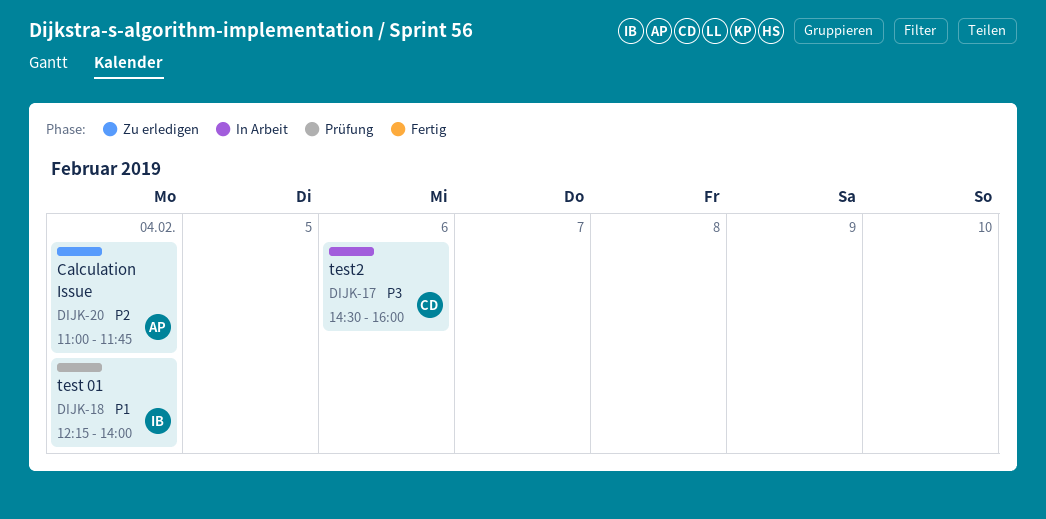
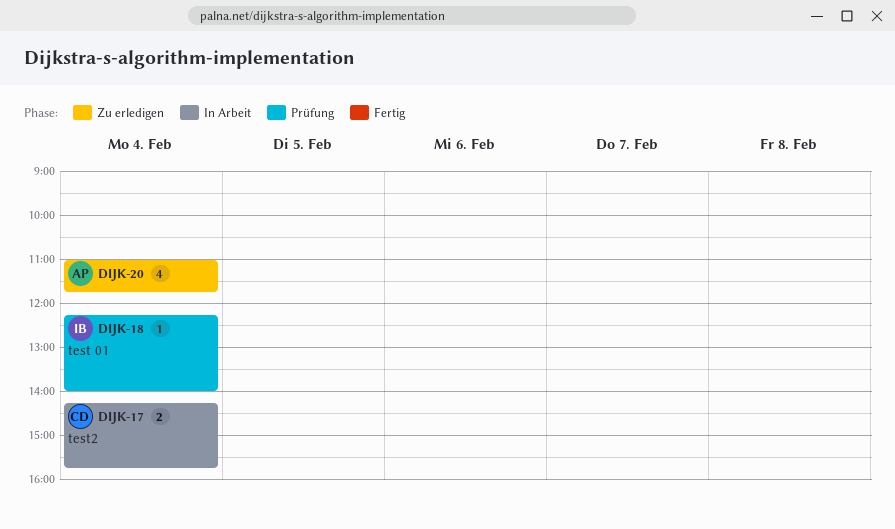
DIJK-17, day: Feb 6 -> Feb 4
DIJK-17, begins: 14:30 -> 14:15
DIJK-17, ends: 16:00 -> 15:45

